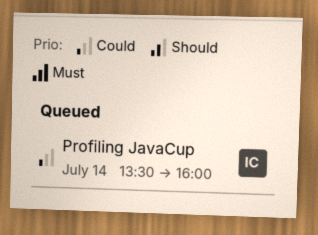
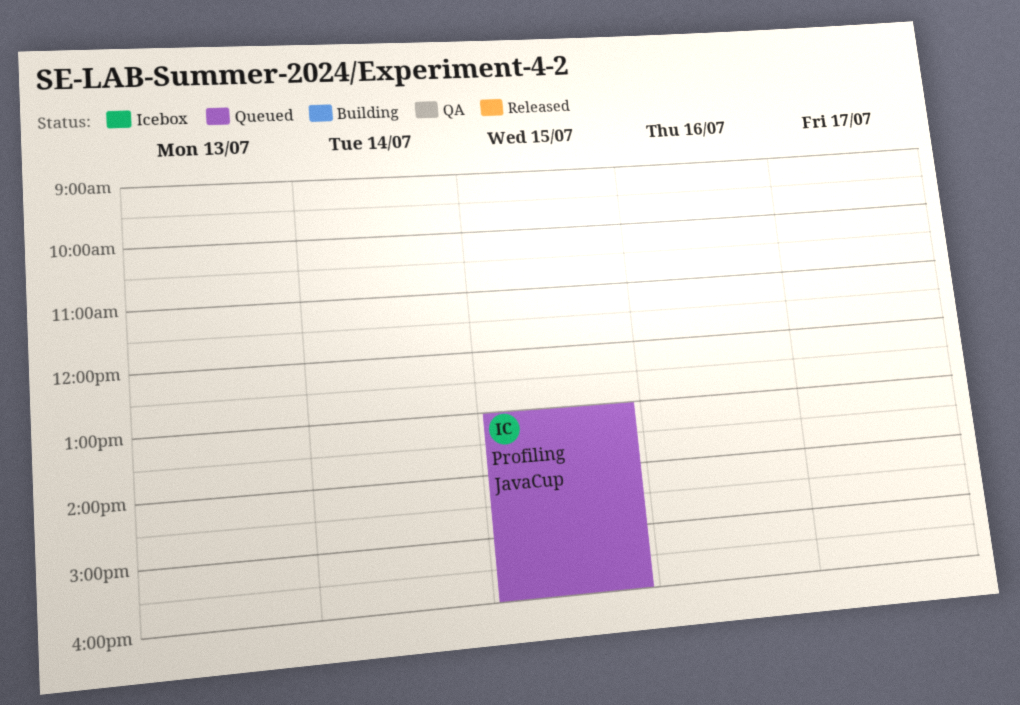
Profiling JavaCup, day: Jul 14 -> Jul 15
Profiling JavaCup, begins: 13:30 -> 13:00

